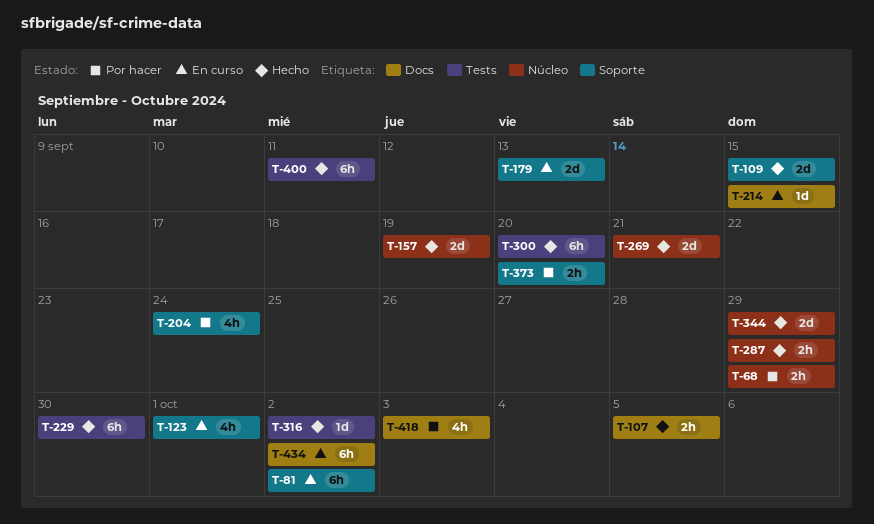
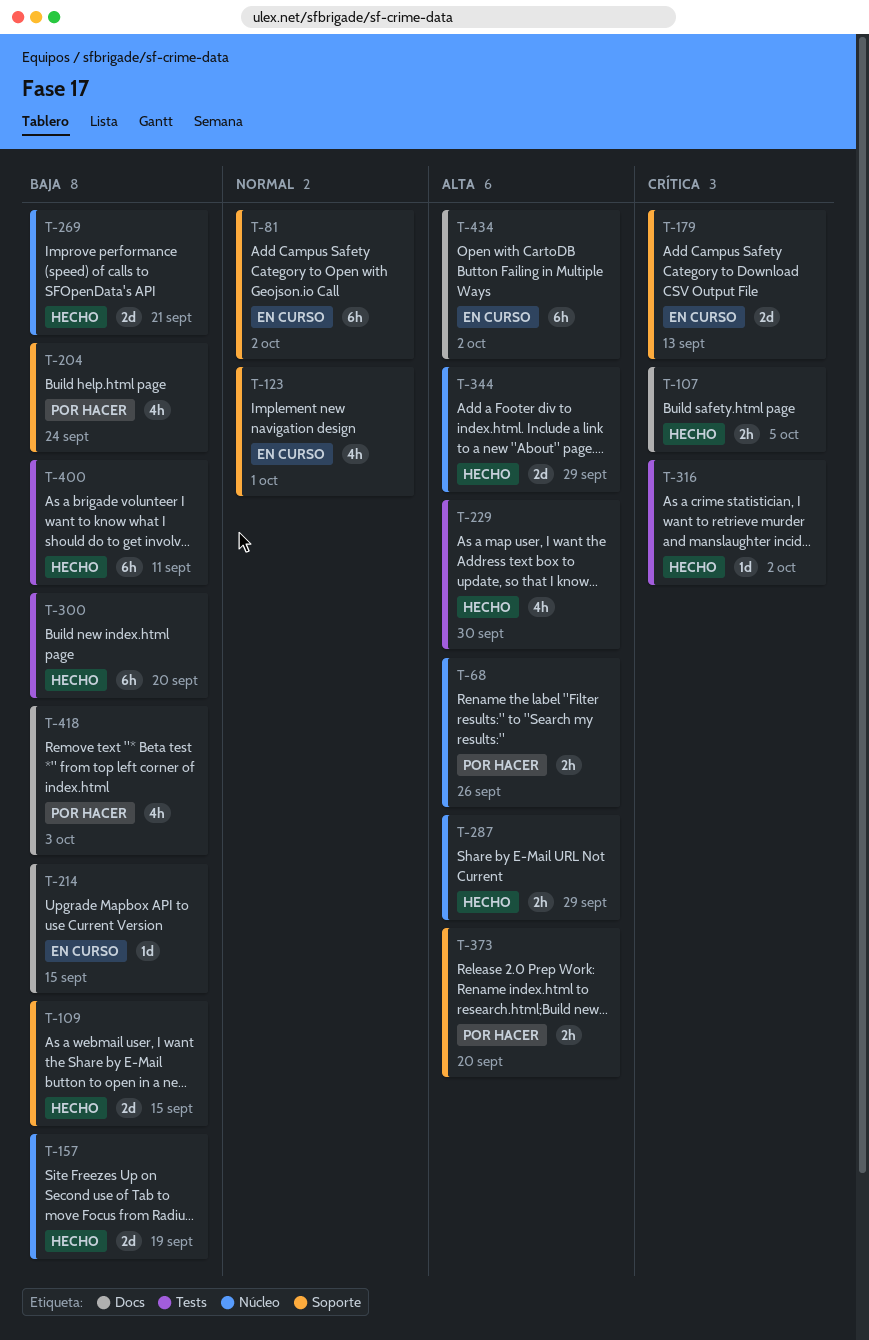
T-68, due: Sep 29 -> Sep 26
T-229, estimate: 6h -> 4h

